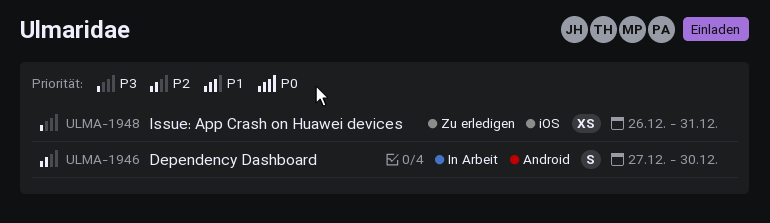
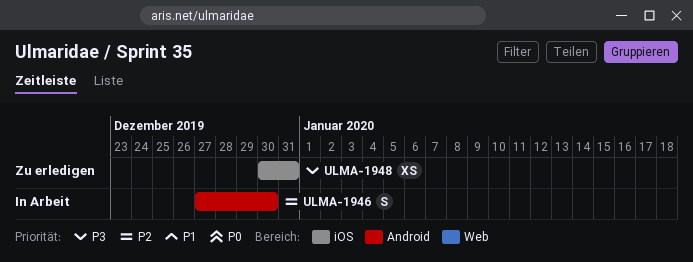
ULMA-1948, start: Dec 26 -> Dec 30

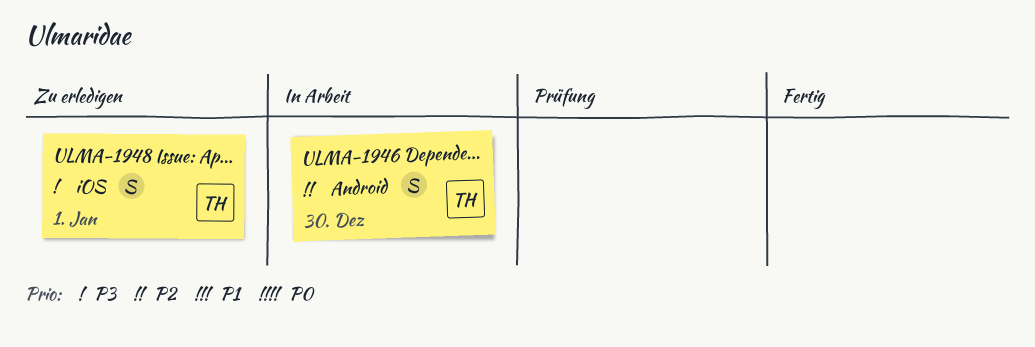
ULMA-1948, estimate: XS -> S
ULMA-1948, due: Dec 31 -> Jan 1

